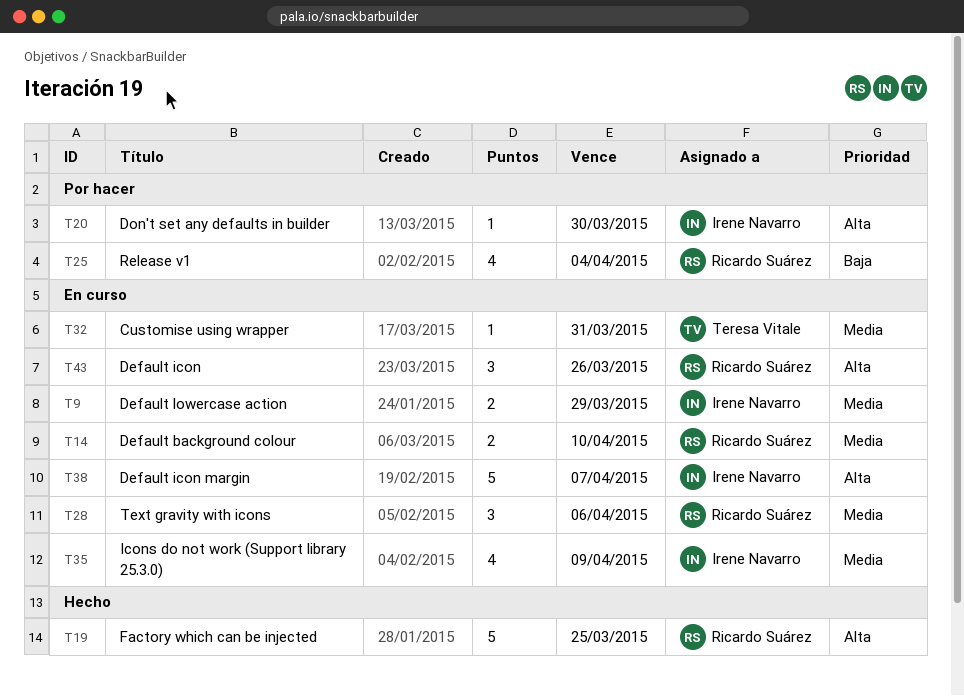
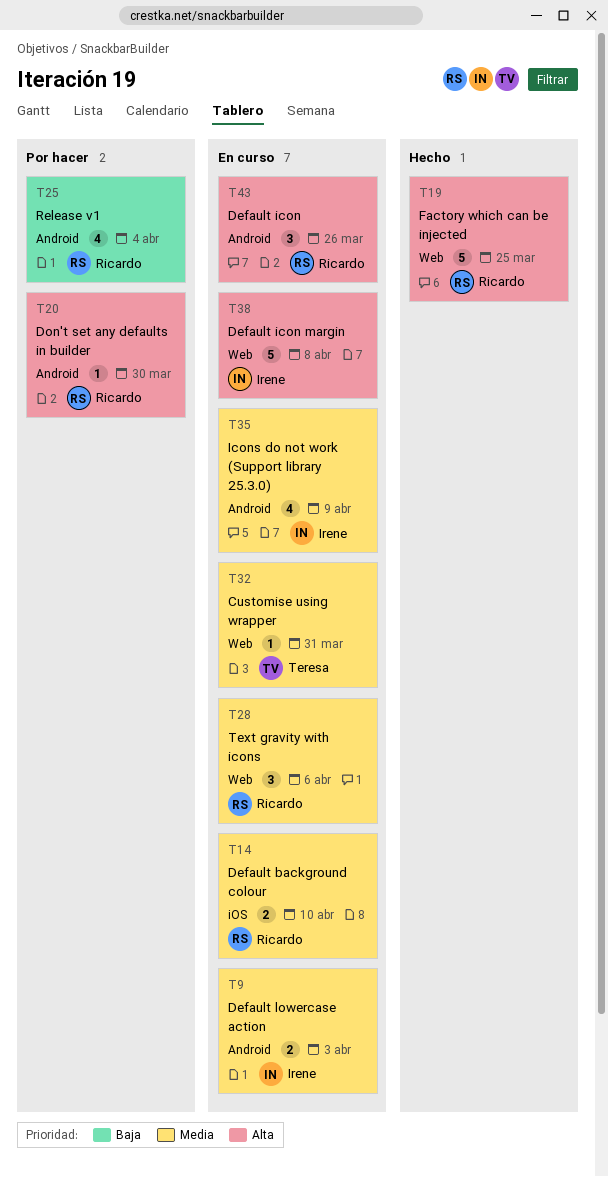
T9, due: Mar 29 -> Apr 3
T20, owner: Irene Navarro -> Ricardo Suárez
T38, due: Apr 7 -> Apr 8

